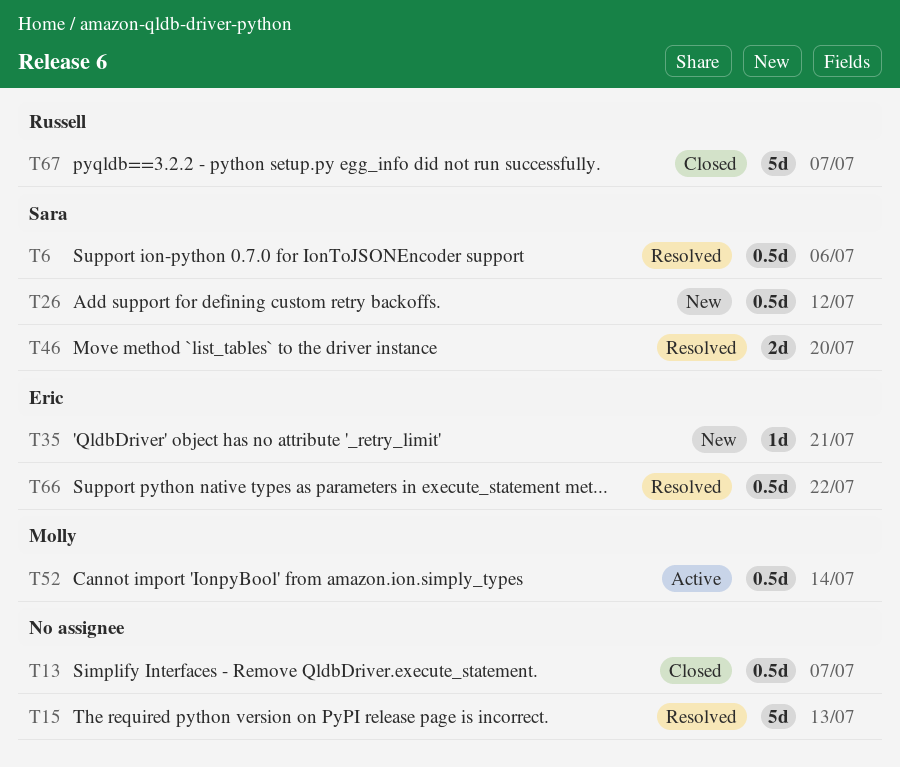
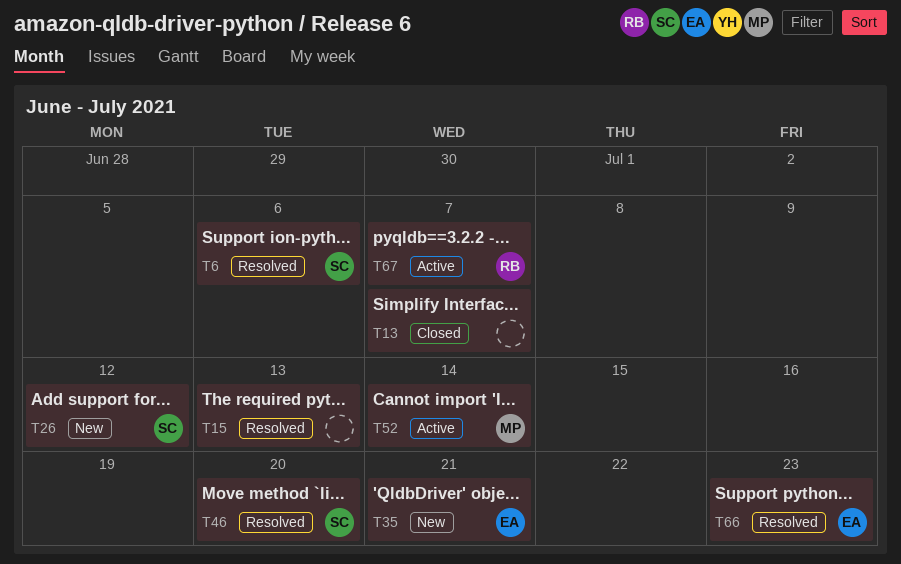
T66, due: Jul 22 -> Jul 23
T67, status: Closed -> Active

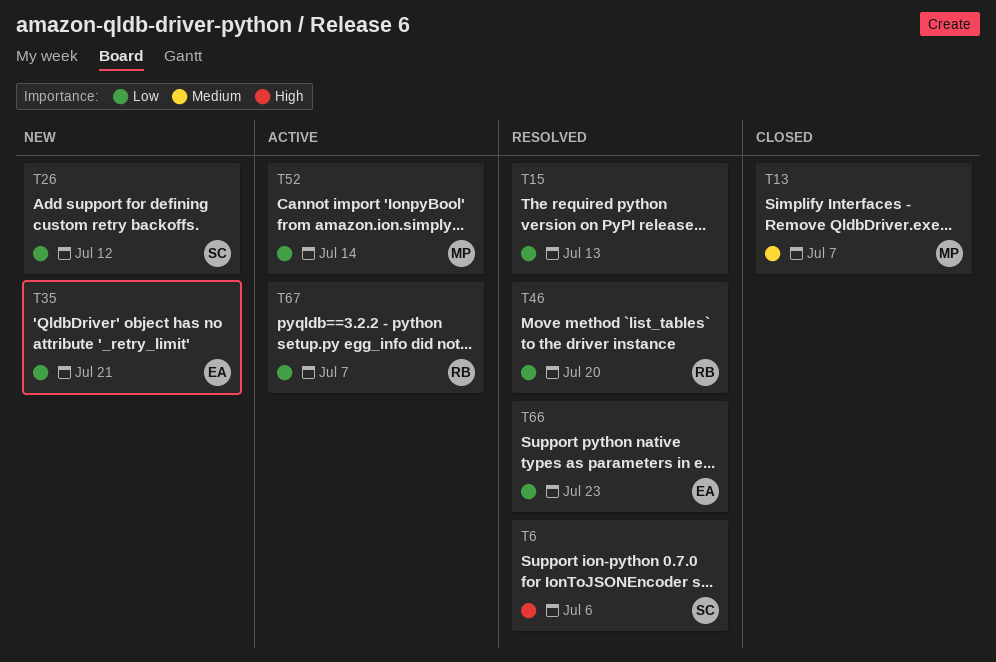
T13, owner: none -> MP
T46, owner: SC -> RB

